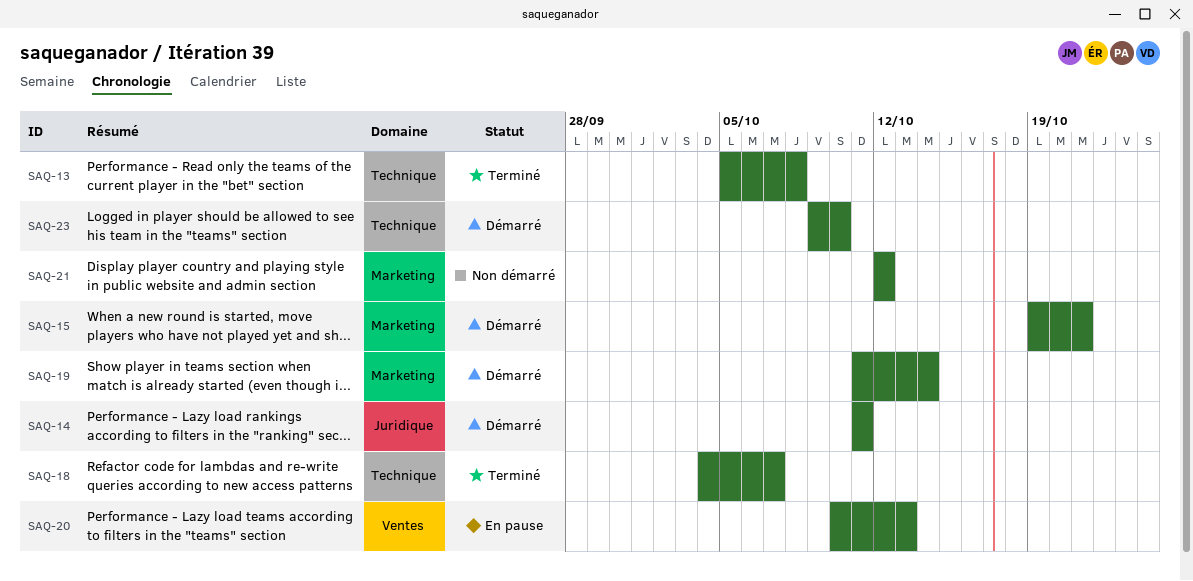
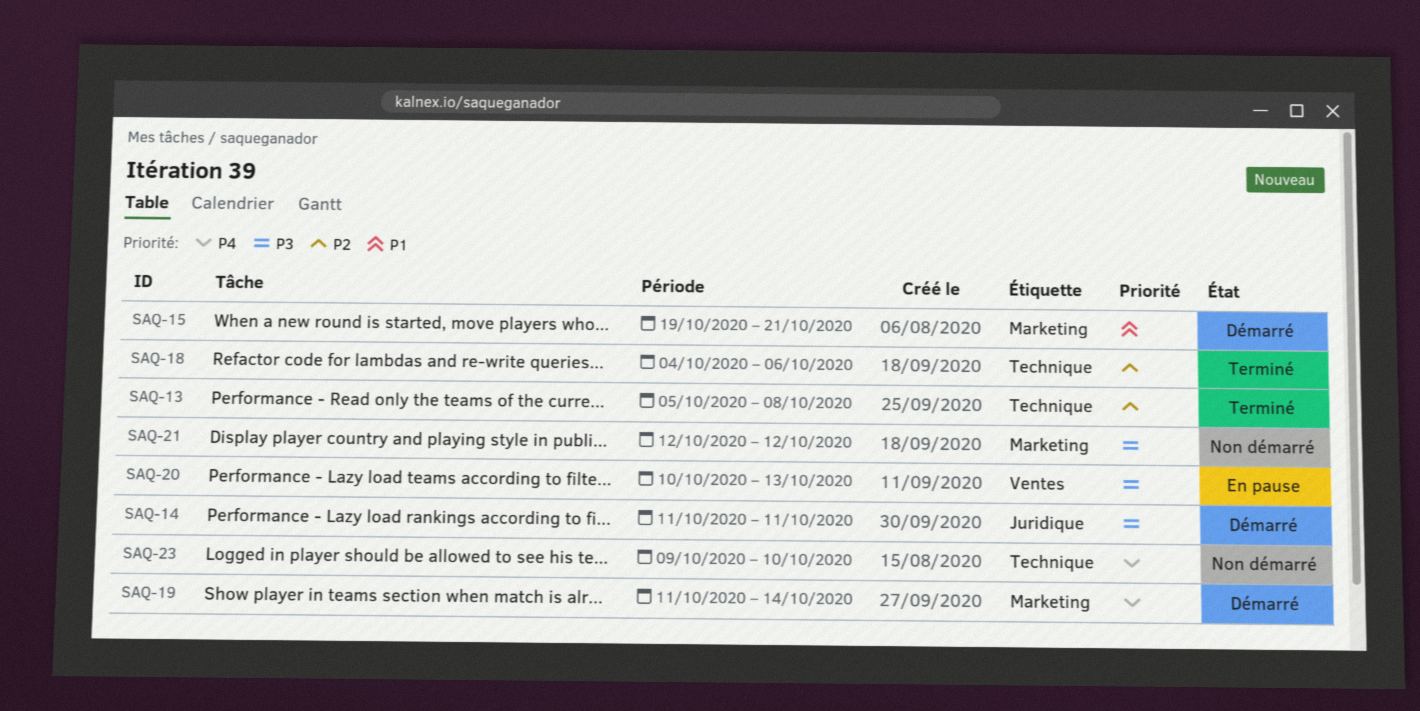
SAQ-18, due: Oct 7 -> Oct 6
SAQ-23, status: Démarré -> Non démarré

